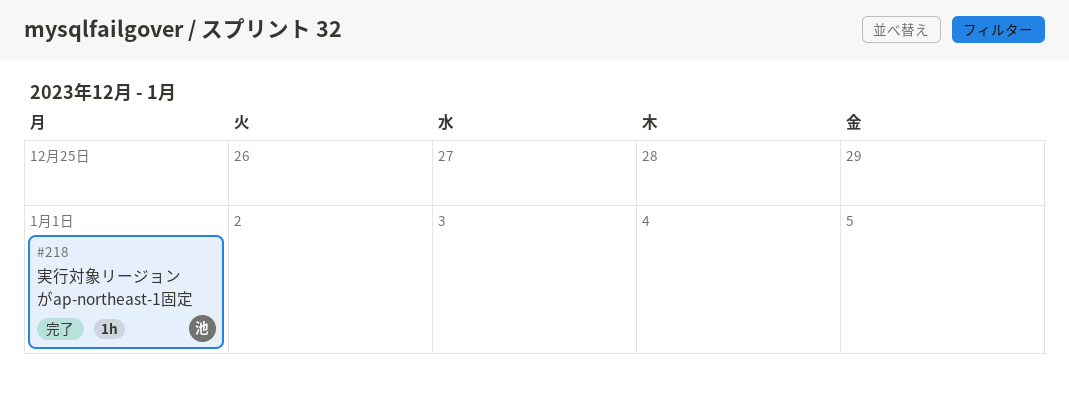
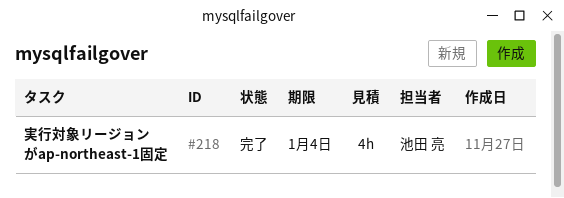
#218, estimate: 1h -> 4h
#218, due: Jan 1 -> Jan 4

